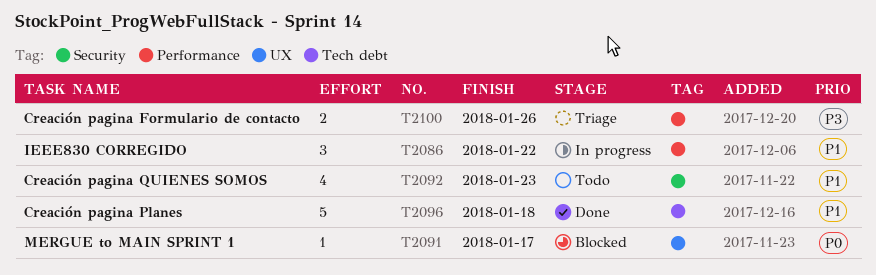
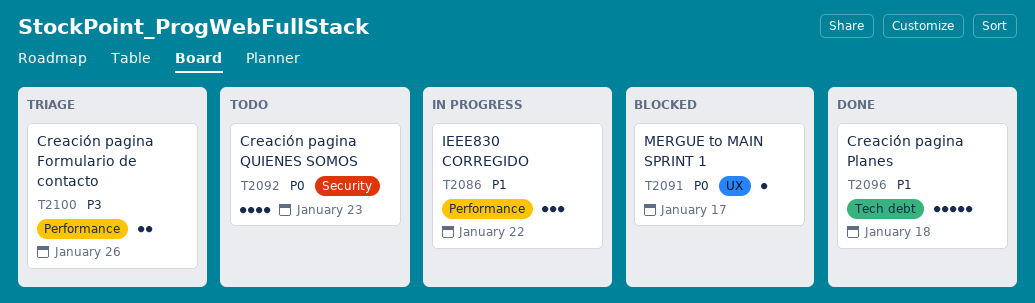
T2092, priority: P1 -> P0

